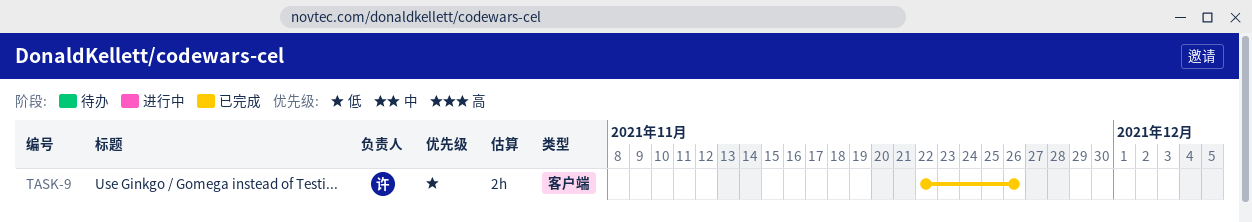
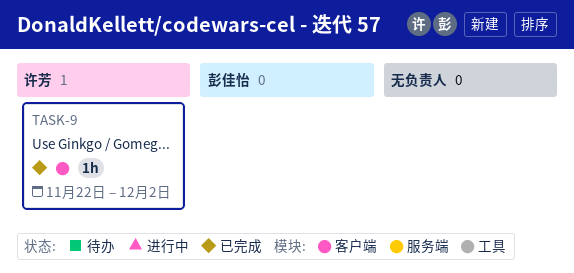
TASK-9, estimate: 2h -> 1h
TASK-9, due: Nov 26 -> Dec 2

